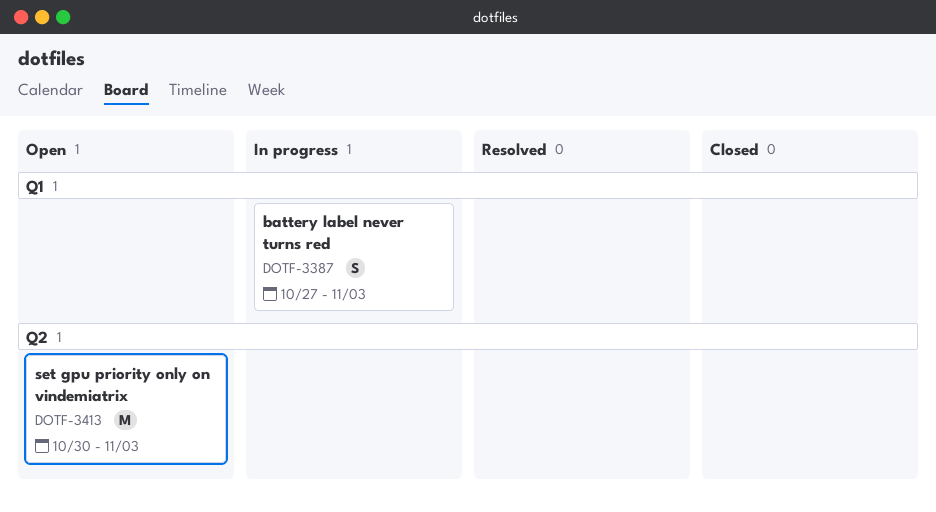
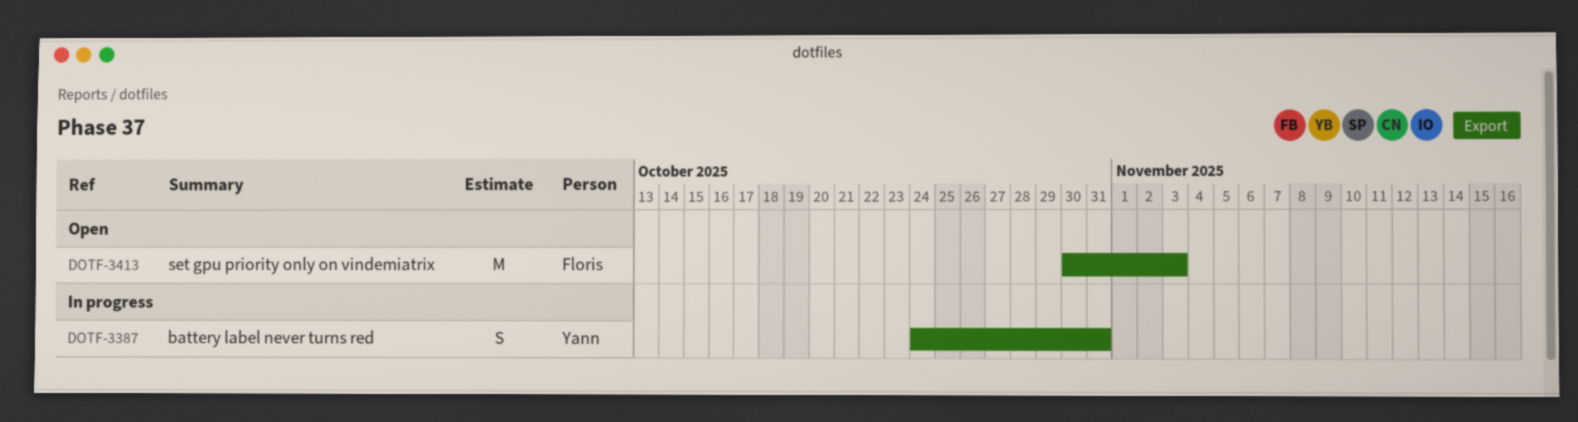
DOTF-3387, start: Oct 27 -> Oct 24
DOTF-3387, due: Nov 3 -> Oct 31

